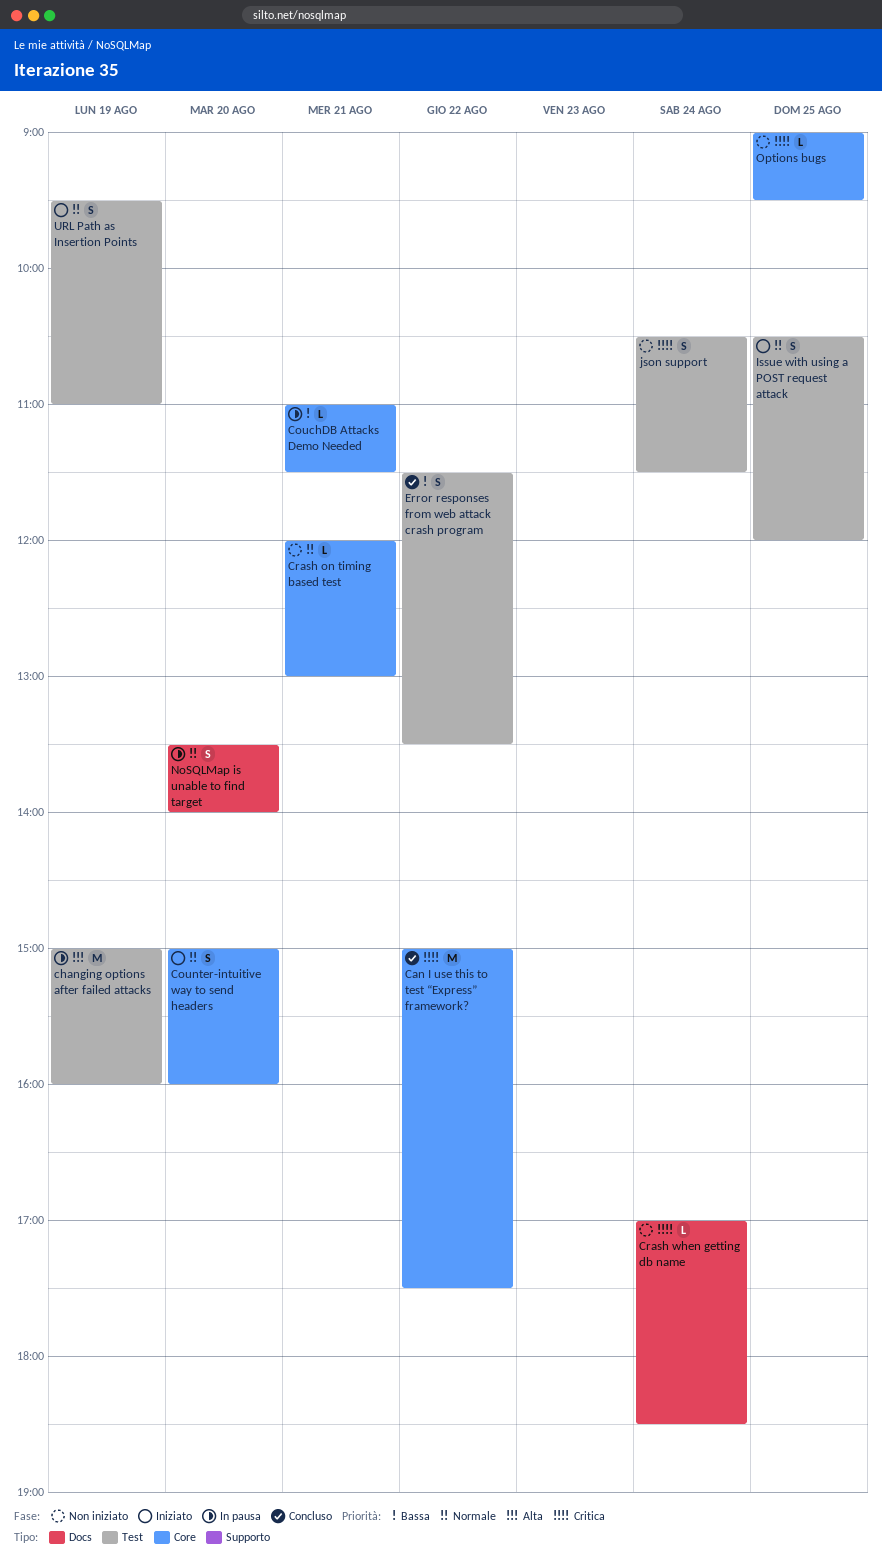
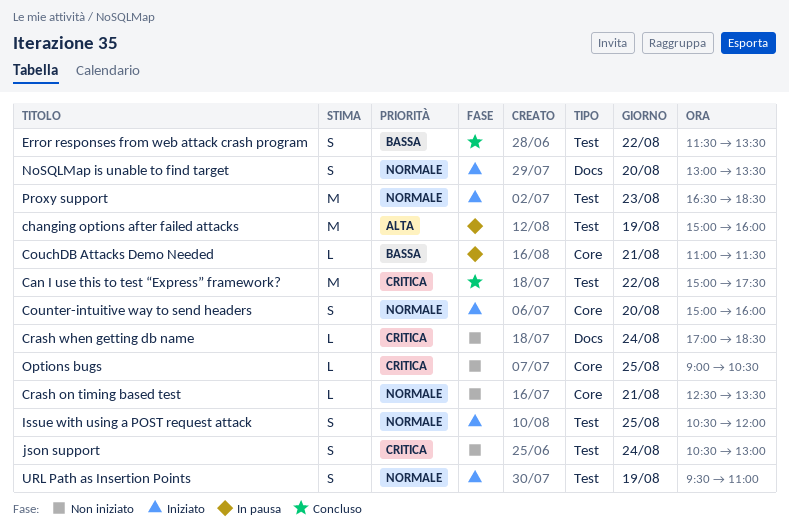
Can I use this to test “Express” framework?, label: Core -> Test
Crash on timing based test, begins: 12:00 -> 12:30
Crash on timing based test, ends: 13:00 -> 13:30
json support, ends: 11:30 -> 13:00
NoSQLMap is unable to find target, status: In pausa -> Iniziato
NoSQLMap is unable to find target, begins: 13:30 -> 13:00
NoSQLMap is unable to find target, ends: 14:00 -> 13:30
Options bugs, ends: 09:30 -> 10:30
Proxy support: none -> present

